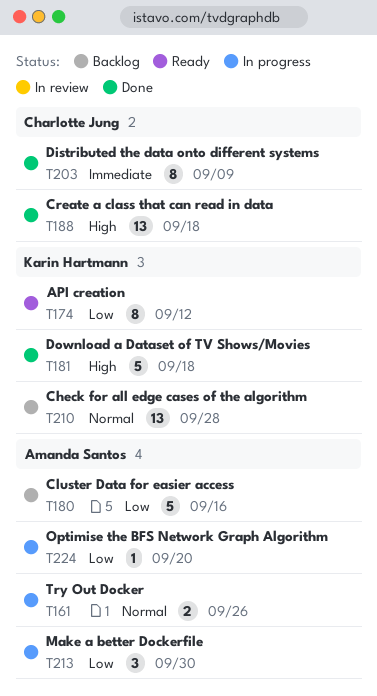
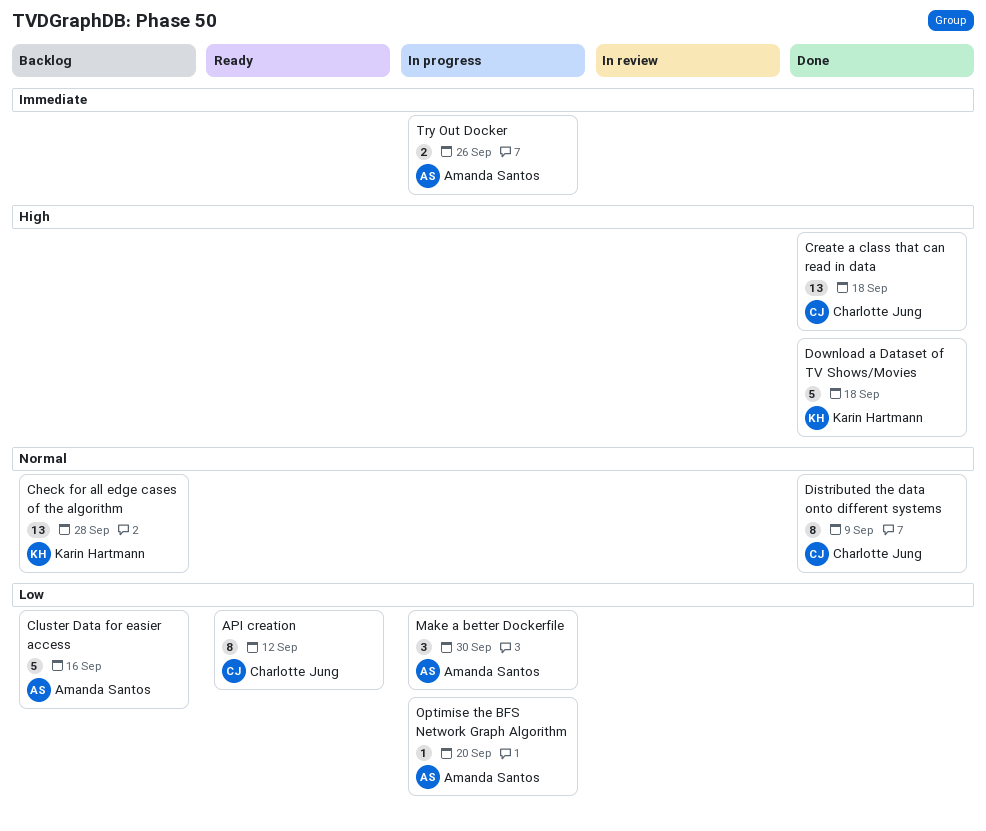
API creation, owner: Karin Hartmann -> Charlotte Jung
Distributed the data onto different systems, priority: Immediate -> Normal
Try Out Docker, priority: Normal -> Immediate

